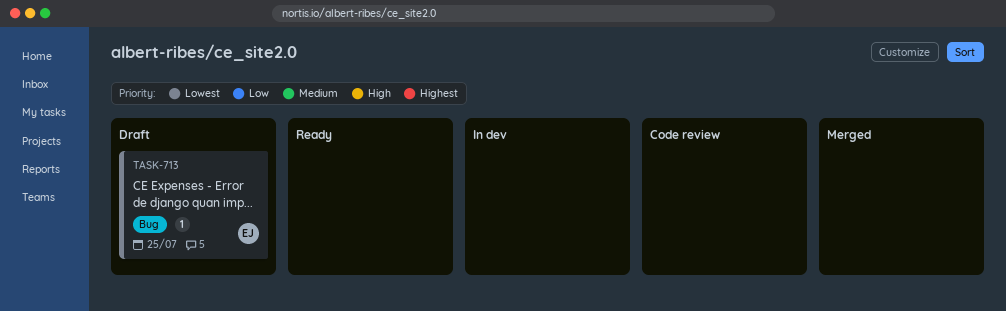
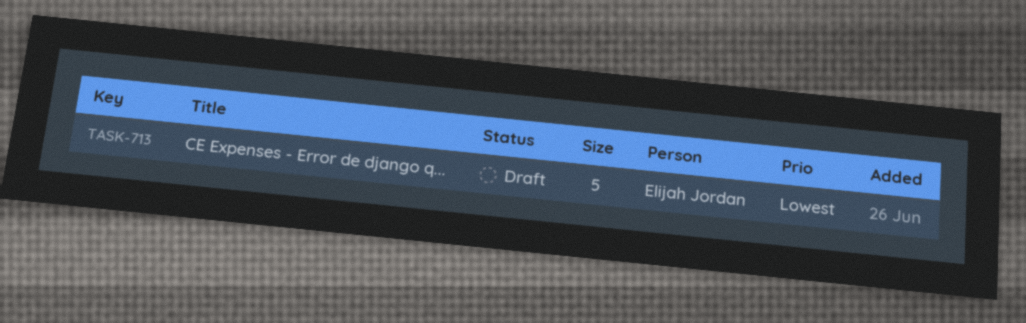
TASK-713, estimate: 1 -> 5

